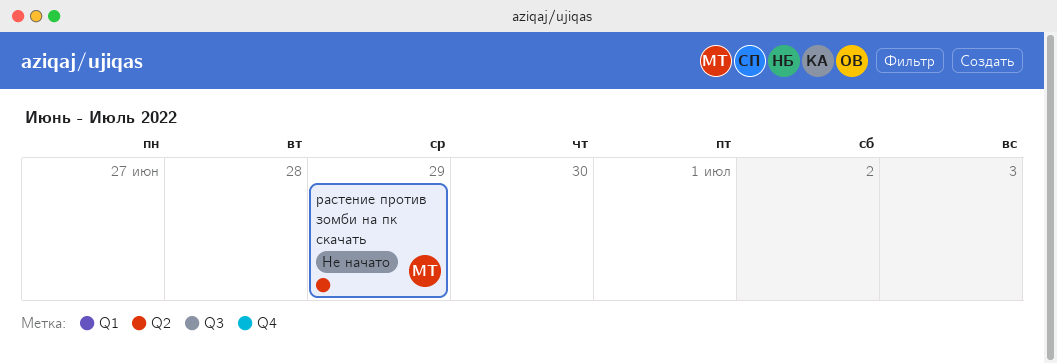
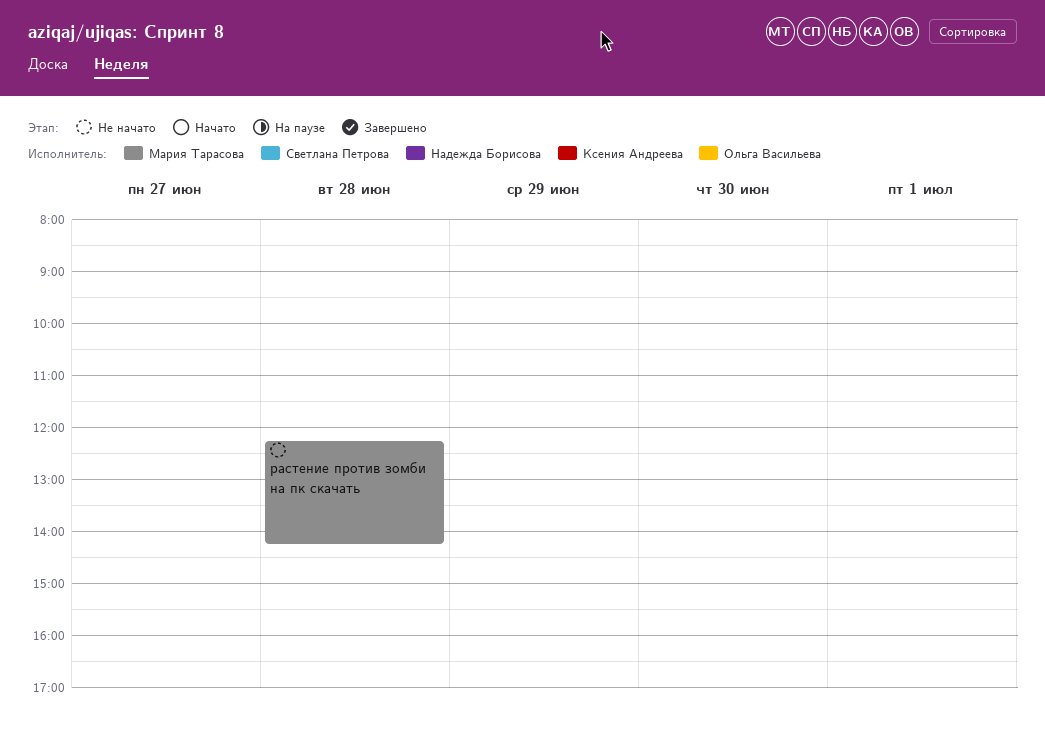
растение против зомби на пк скачать, day: Jun 29 -> Jun 28

